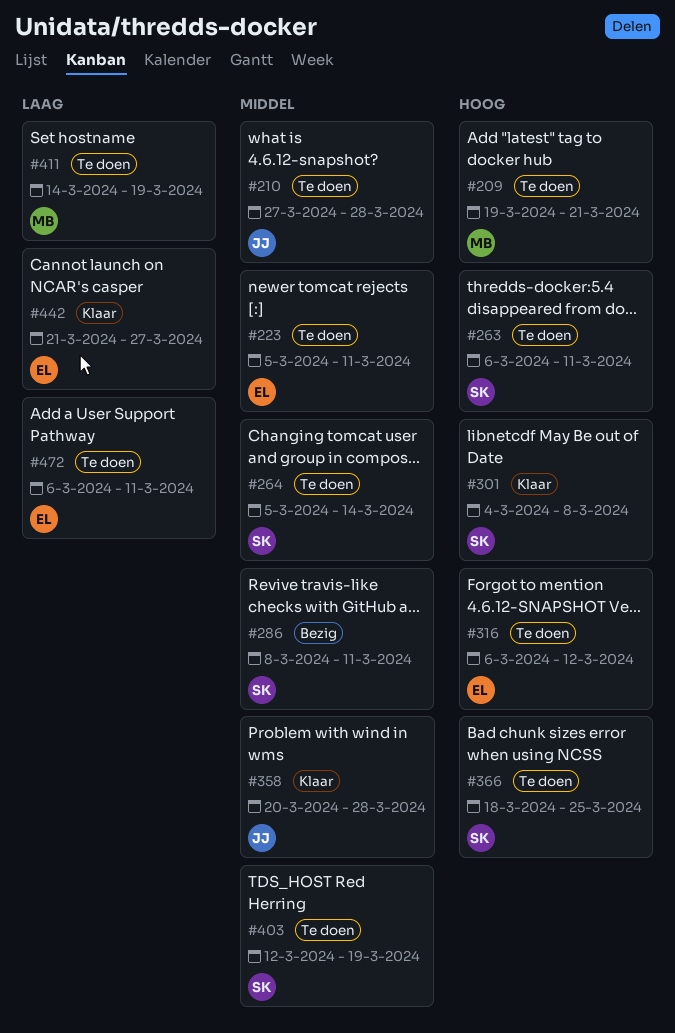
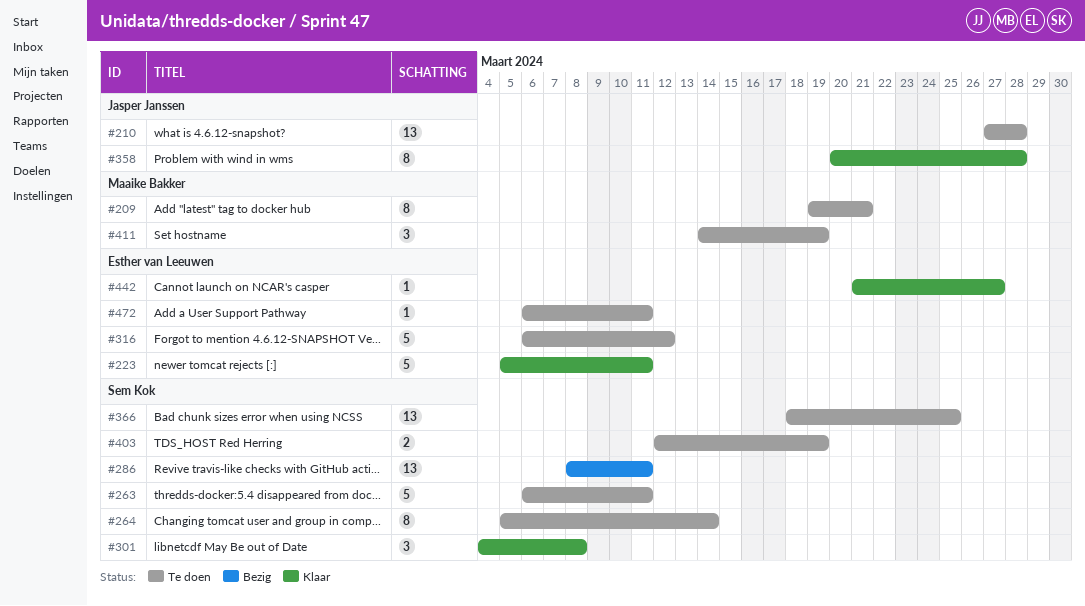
#223, status: Te doen -> Klaar

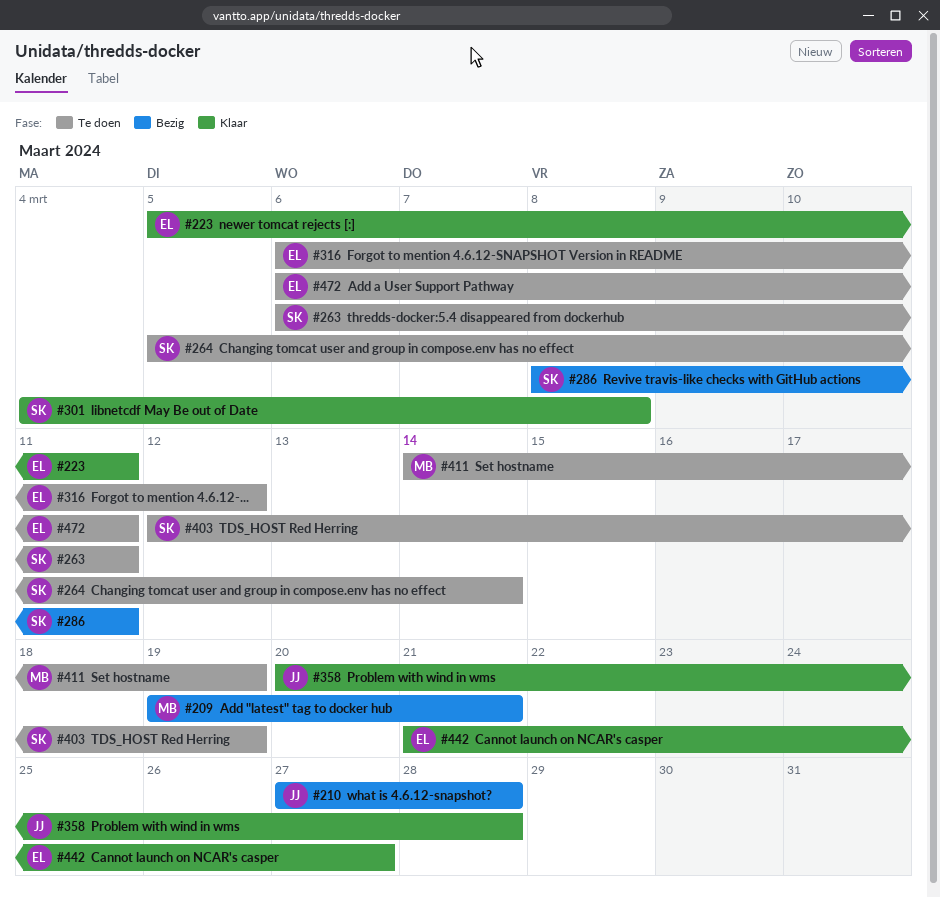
#209, status: Te doen -> Bezig
#210, status: Te doen -> Bezig
#366: present -> none

